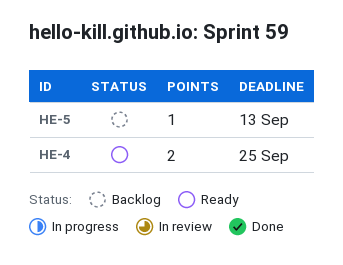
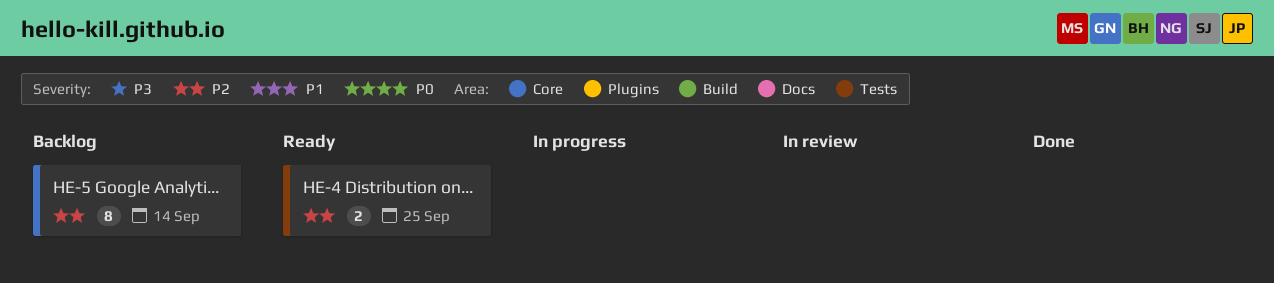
HE-5, estimate: 1 -> 8
HE-5, due: Sep 13 -> Sep 14

